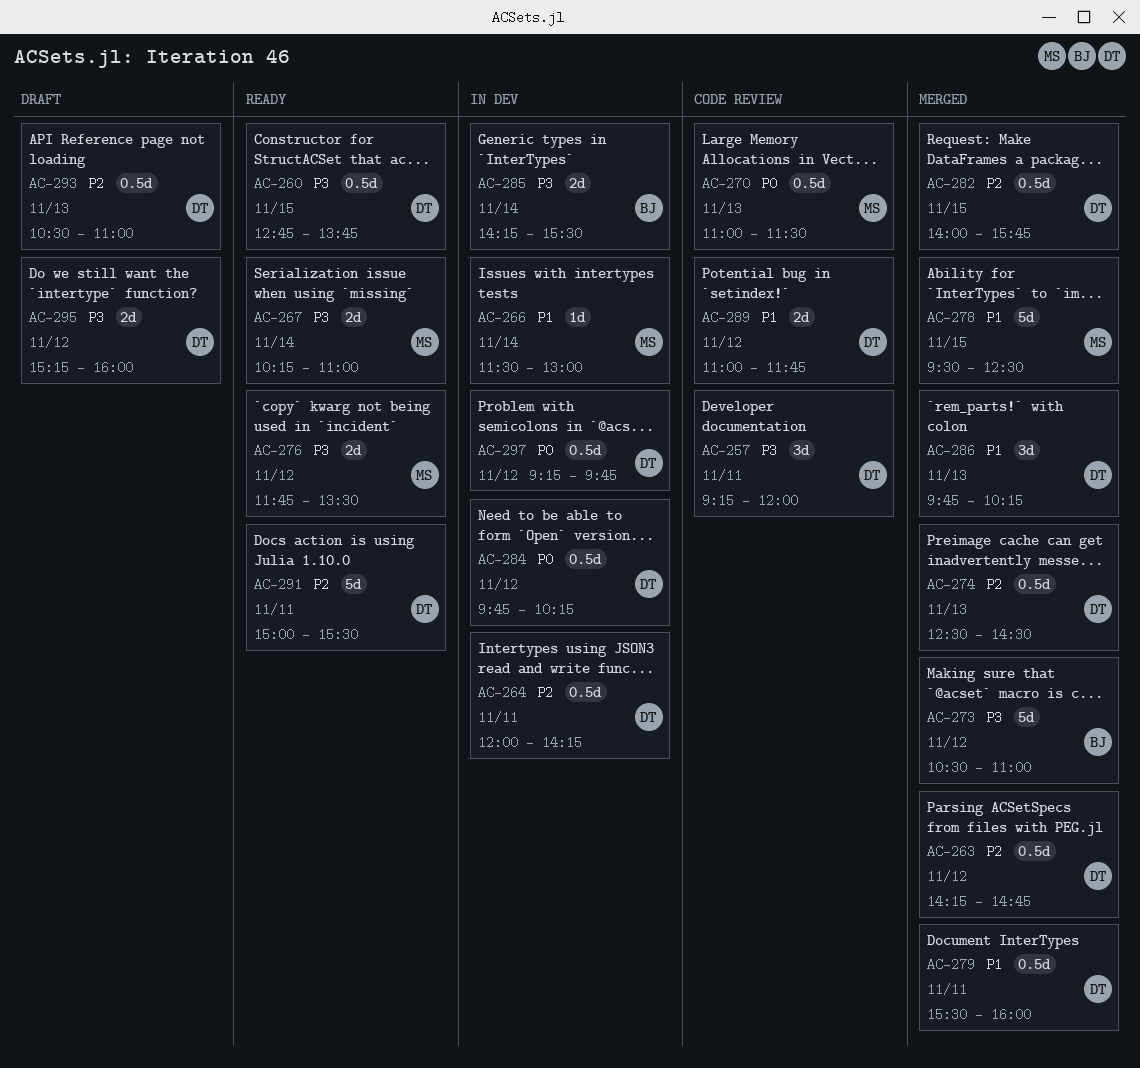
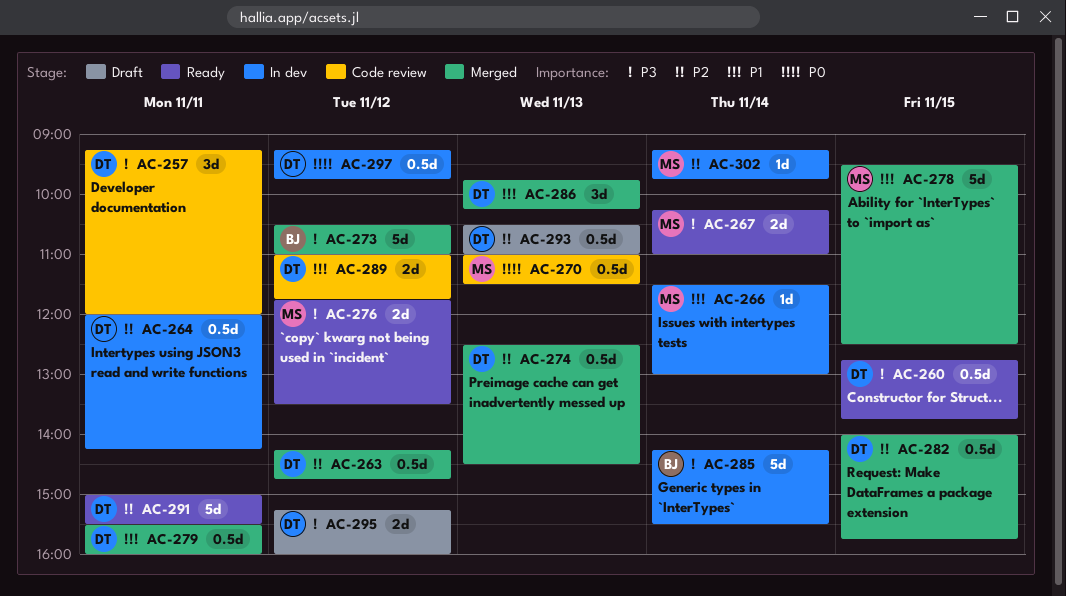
AC-284: present -> none
AC-285, estimate: 2d -> 5d
AC-302: none -> present

